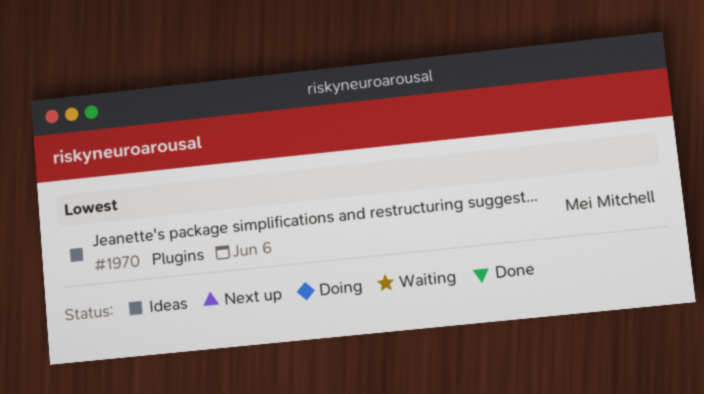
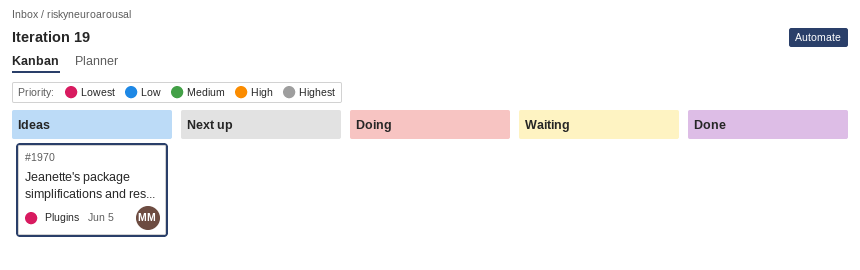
#1970, due: Jun 6 -> Jun 5

